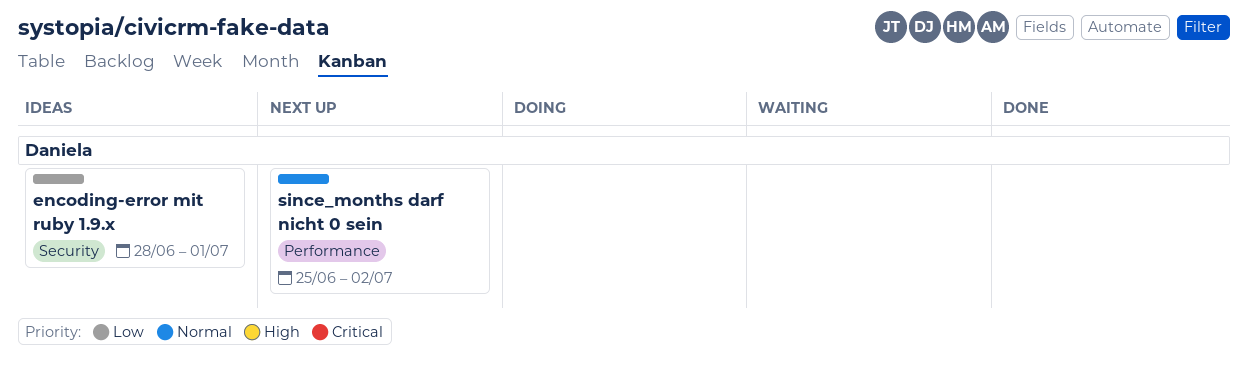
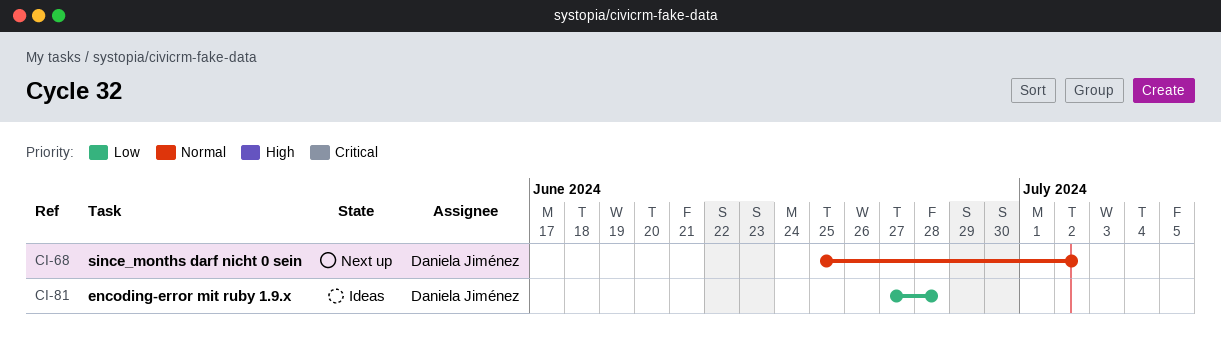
encoding-error mit ruby 1.9.x, start: Jun 28 -> Jun 27
encoding-error mit ruby 1.9.x, due: Jul 1 -> Jun 28

